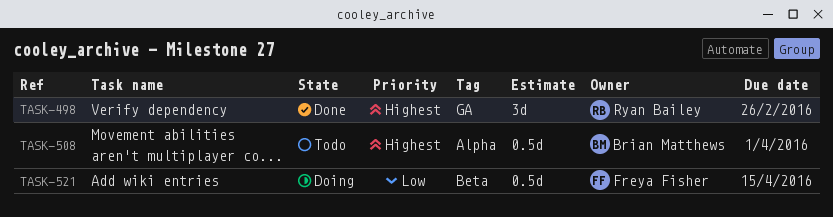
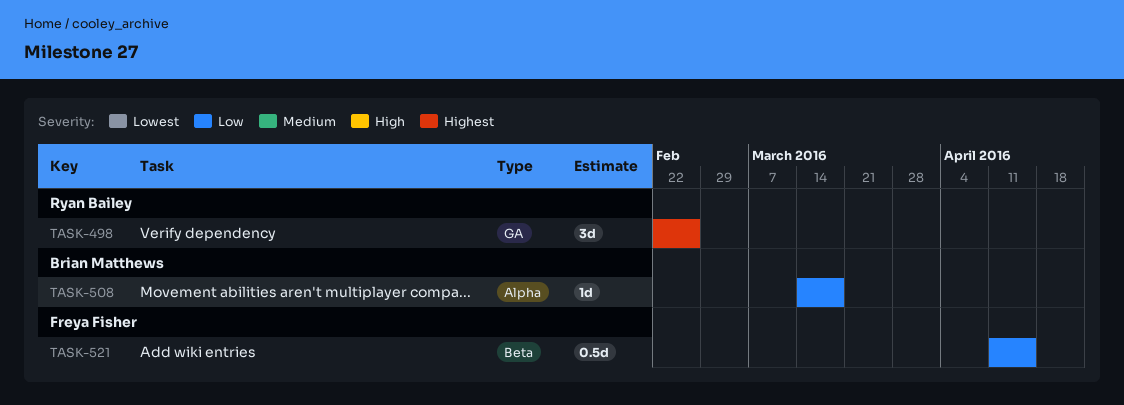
TASK-508, priority: Highest -> Low
TASK-508, estimate: 0.5d -> 1d
TASK-508, due: Apr 1 -> Mar 18

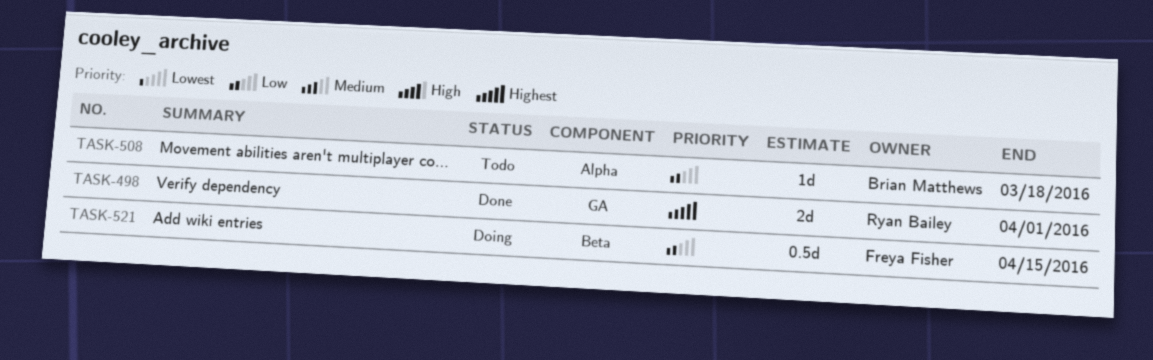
TASK-498, estimate: 3d -> 2d
TASK-498, due: Feb 26 -> Apr 1

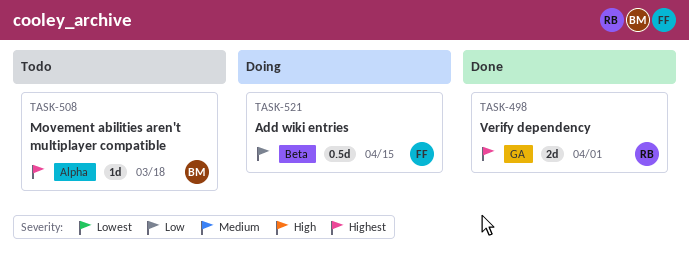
TASK-508, priority: Low -> Highest

